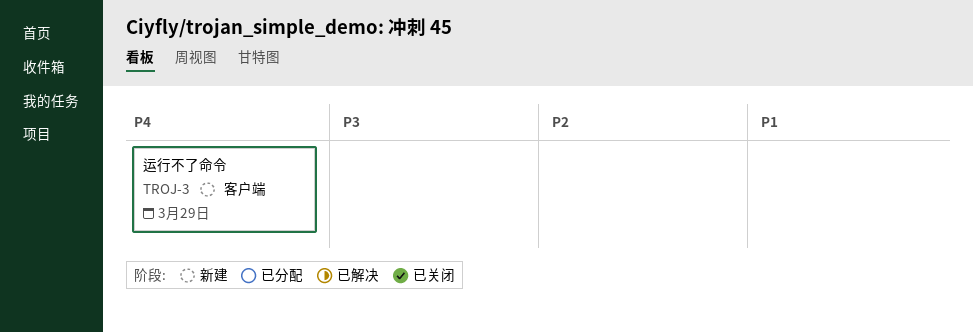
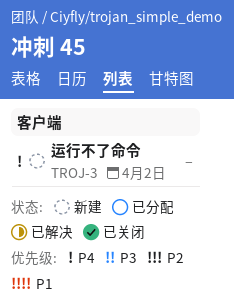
TROJ-3, due: Mar 29 -> Apr 2

